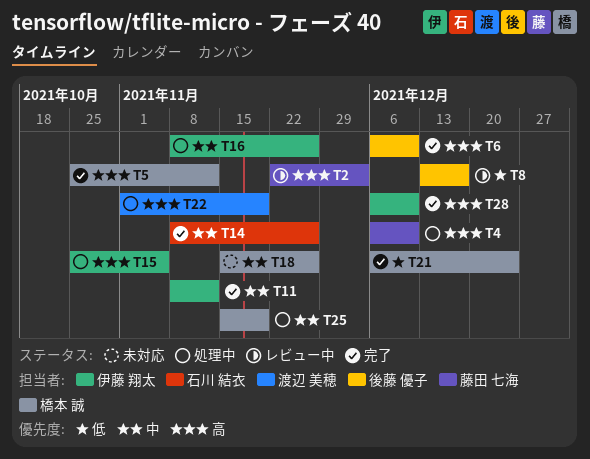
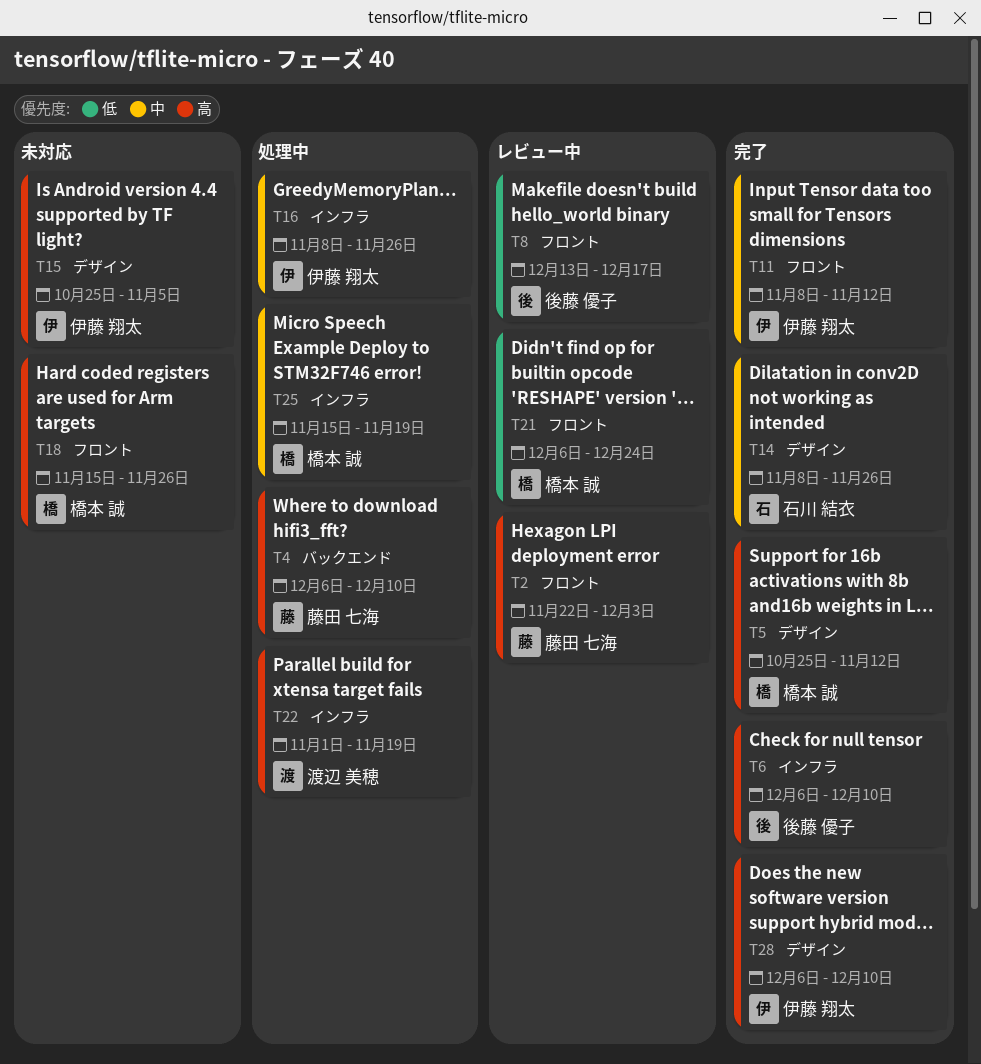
T15, status: 処理中 -> 未対応
T18, priority: 中 -> 高
T21, status: 完了 -> レビュー中

